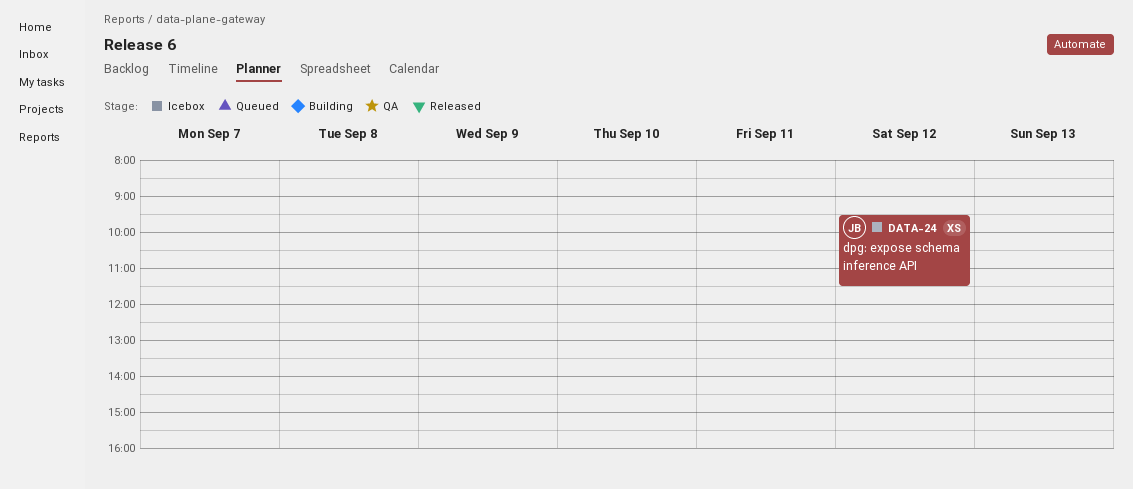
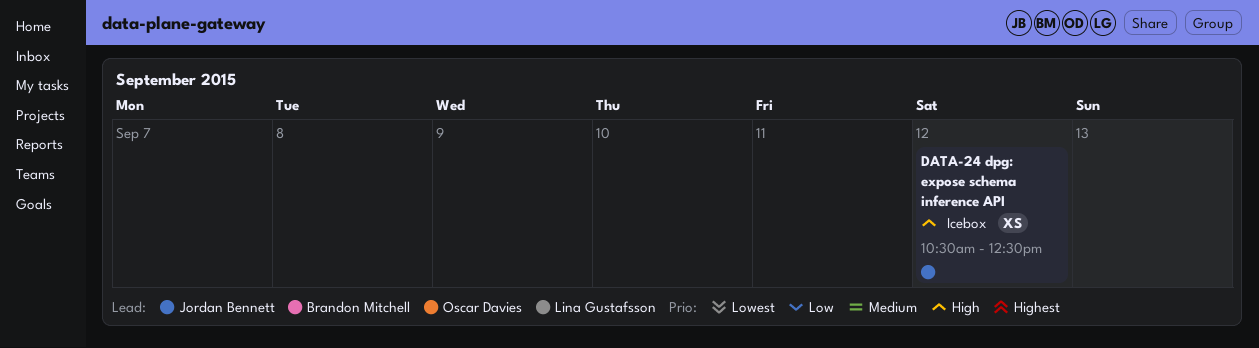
DATA-24, begins: 09:30 -> 10:30
DATA-24, ends: 11:30 -> 12:30

